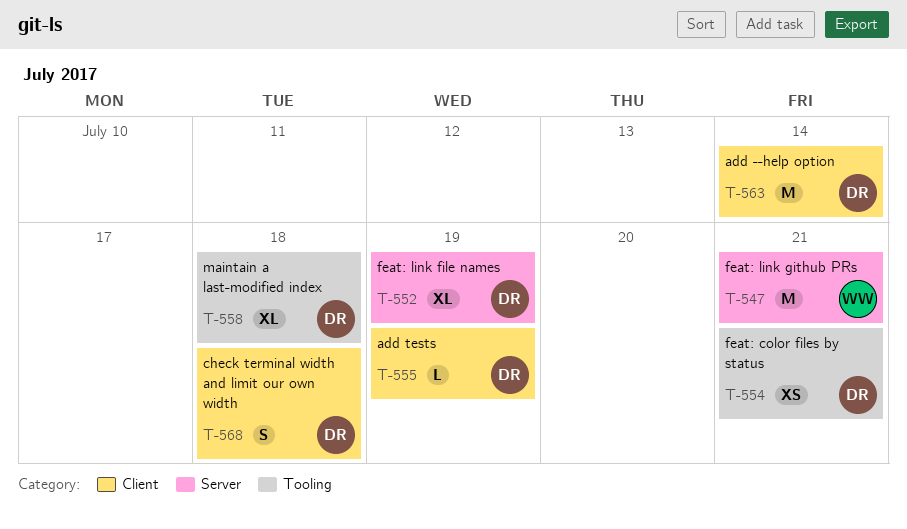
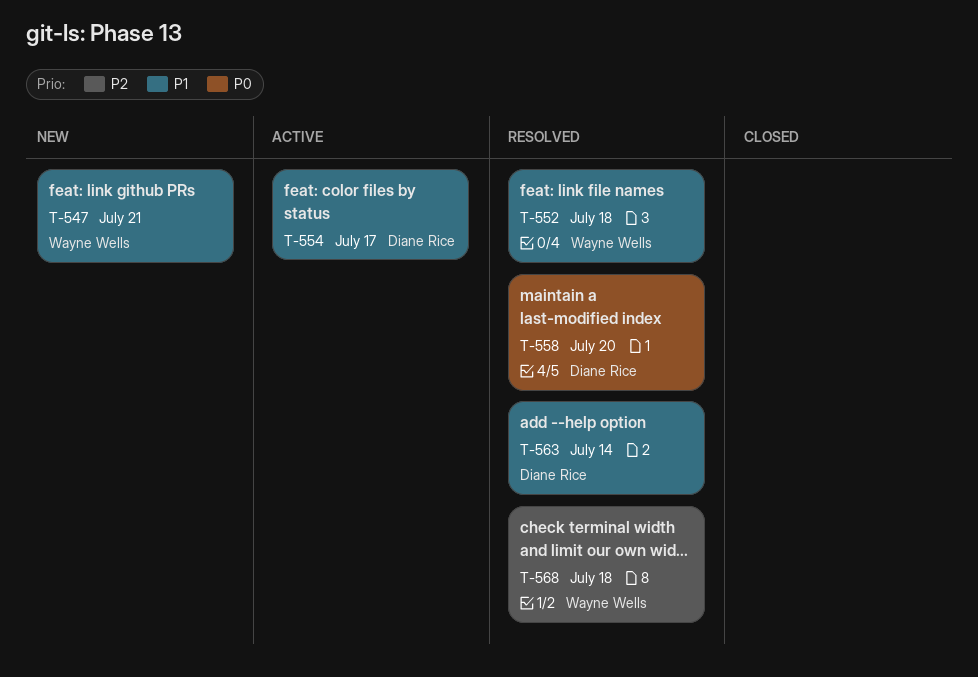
T-552, owner: Diane Rice -> Wayne Wells
T-552, due: Jul 19 -> Jul 18
T-554, due: Jul 21 -> Jul 17
T-555: present -> none
T-558, due: Jul 18 -> Jul 20
T-568, owner: Diane Rice -> Wayne Wells

